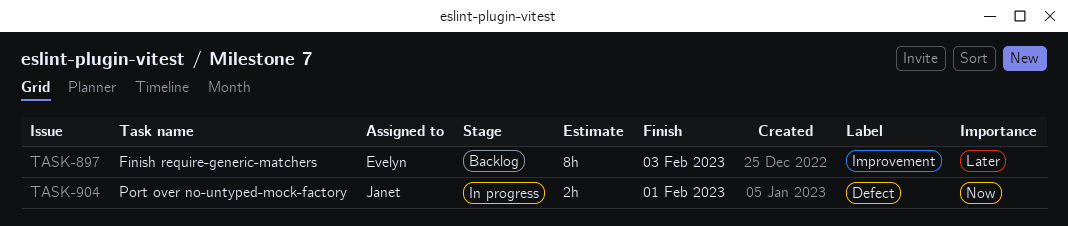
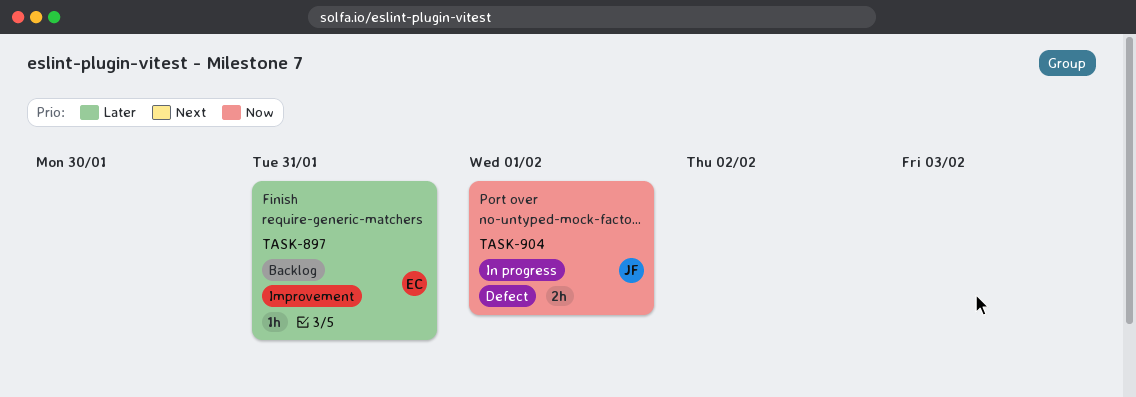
TASK-897, estimate: 8h -> 1h
TASK-897, due: Feb 3 -> Jan 31

